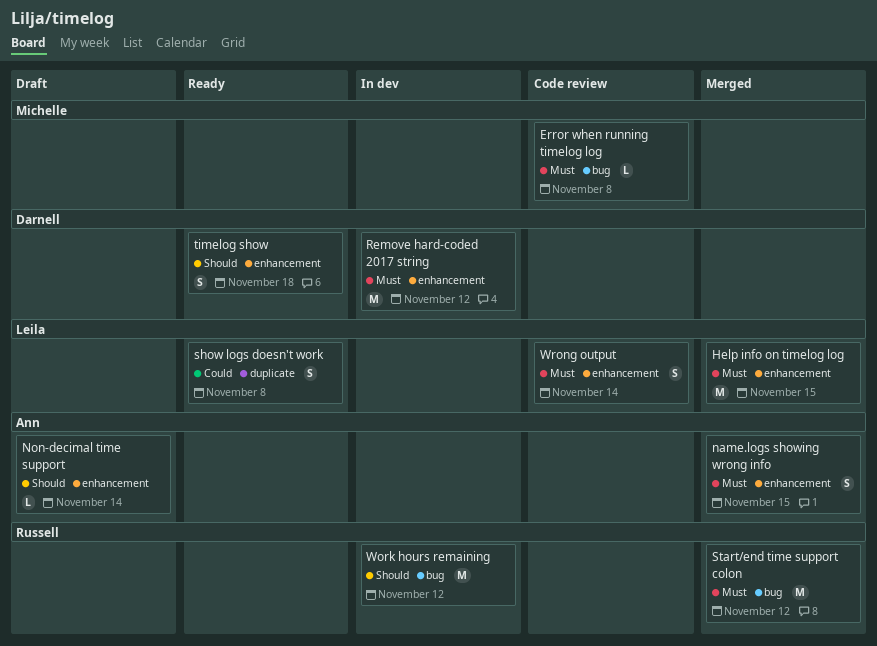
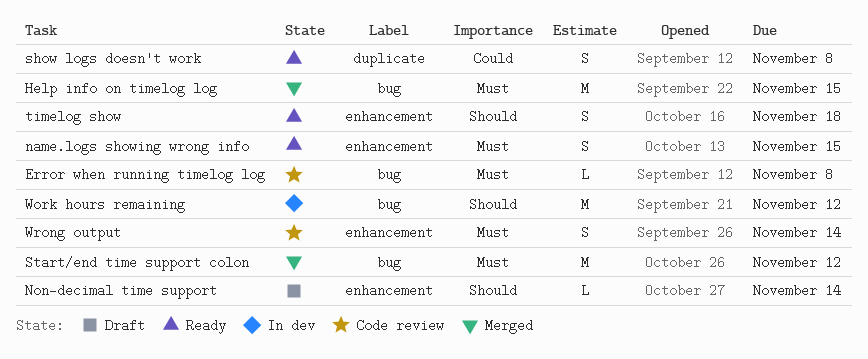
Help info on timelog log, label: enhancement -> bug
name.logs showing wrong info, status: Merged -> Ready
Remove hard-coded 2017 string: present -> none

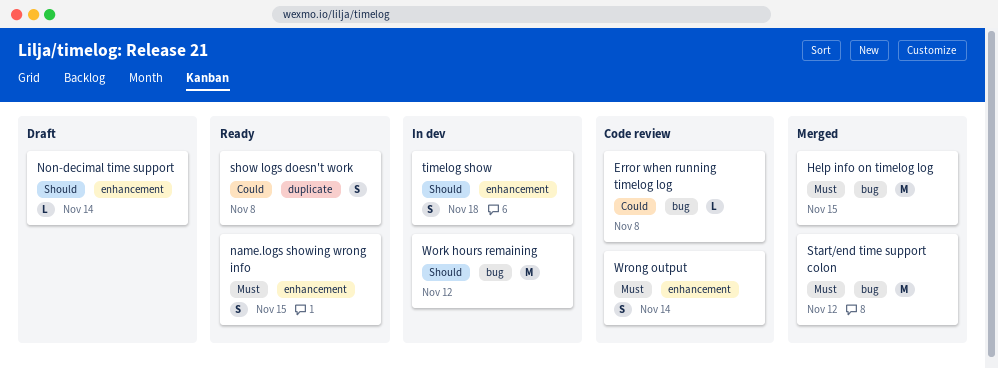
Error when running timelog log, priority: Must -> Could
timelog show, status: Ready -> In dev

